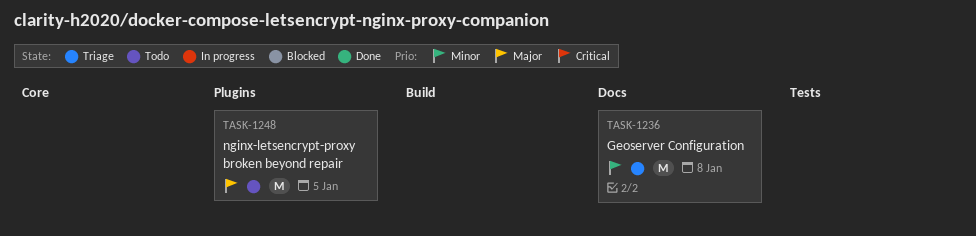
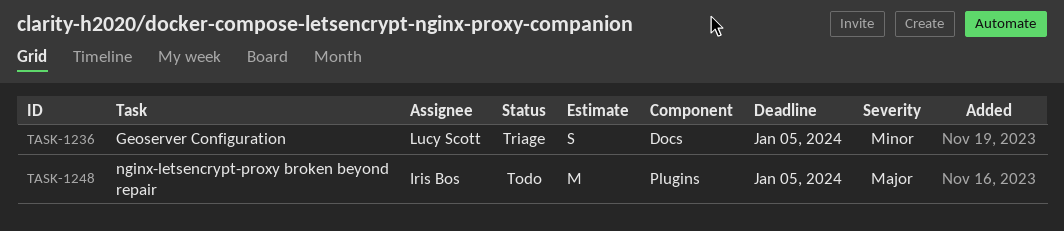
TASK-1236, estimate: M -> S
TASK-1236, due: Jan 8 -> Jan 5

